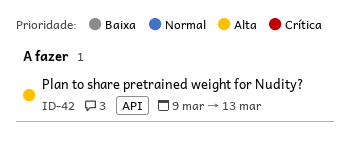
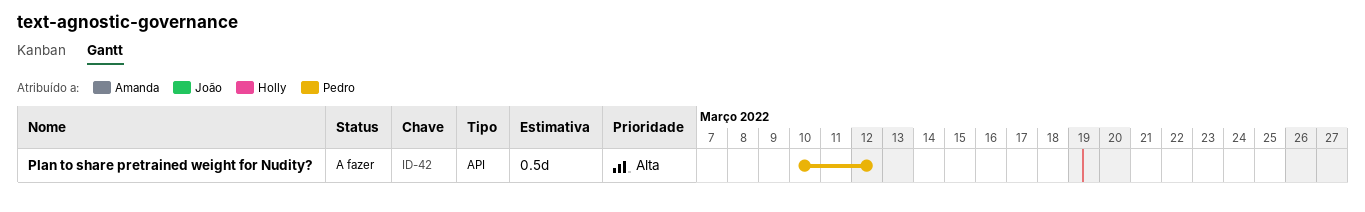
ID-42, start: Mar 9 -> Mar 10
ID-42, due: Mar 13 -> Mar 12

